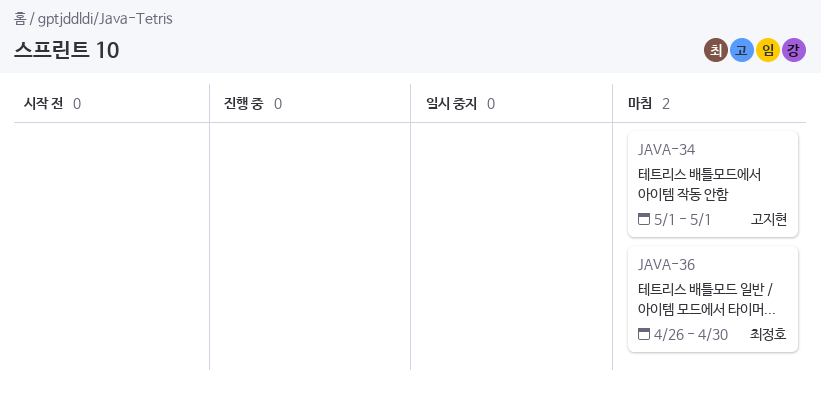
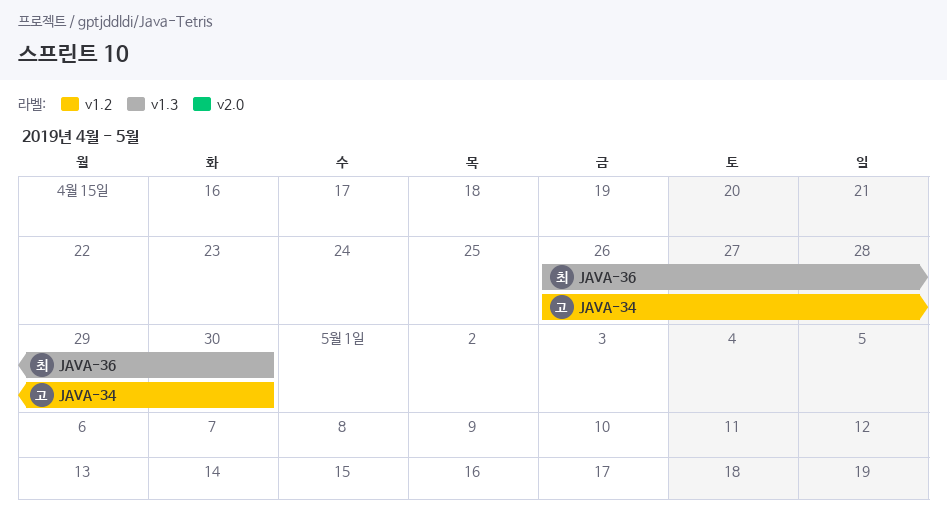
JAVA-34, start: May 1 -> Apr 26
JAVA-34, due: May 1 -> Apr 30

